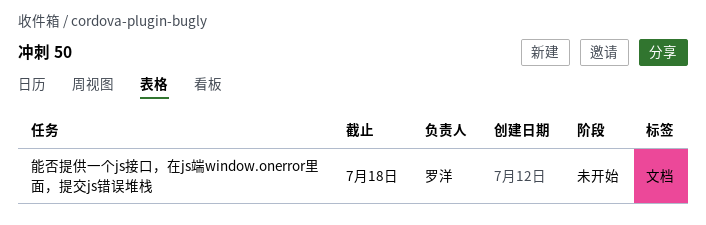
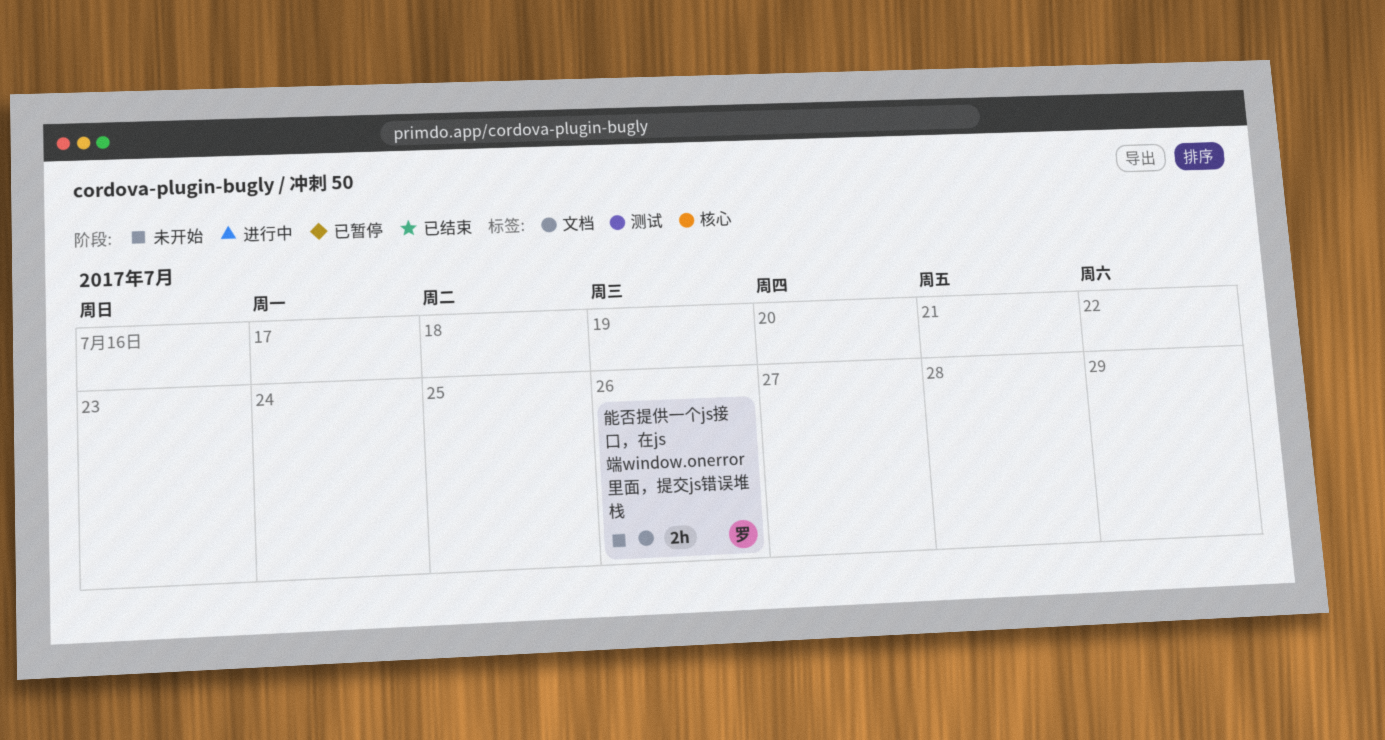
能否提供一个js接口，在js端window.onerror里面，提交js错误堆栈, due: Jul 18 -> Jul 26

